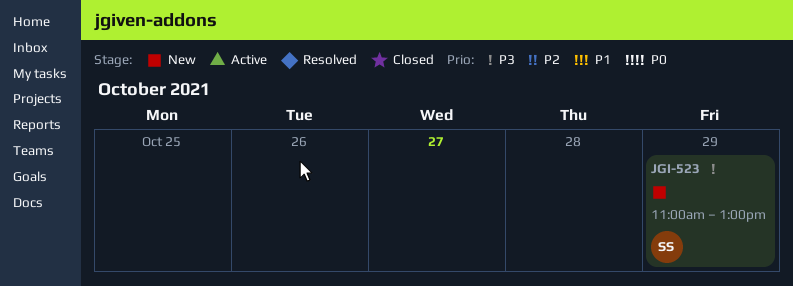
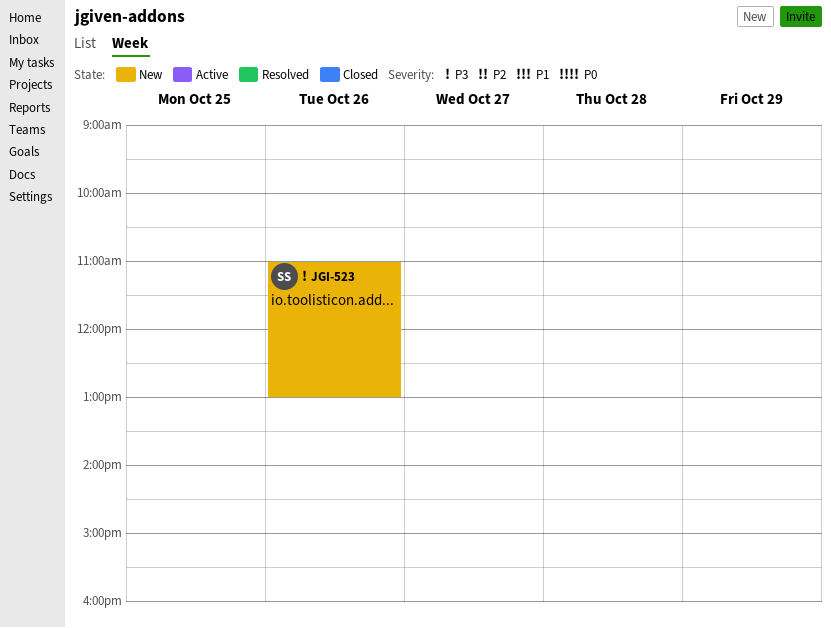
JGI-523, day: Oct 29 -> Oct 26

